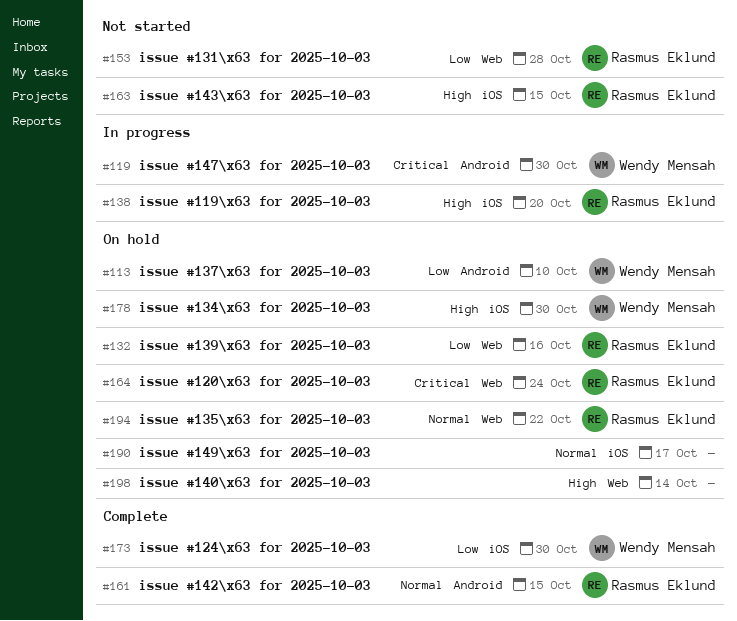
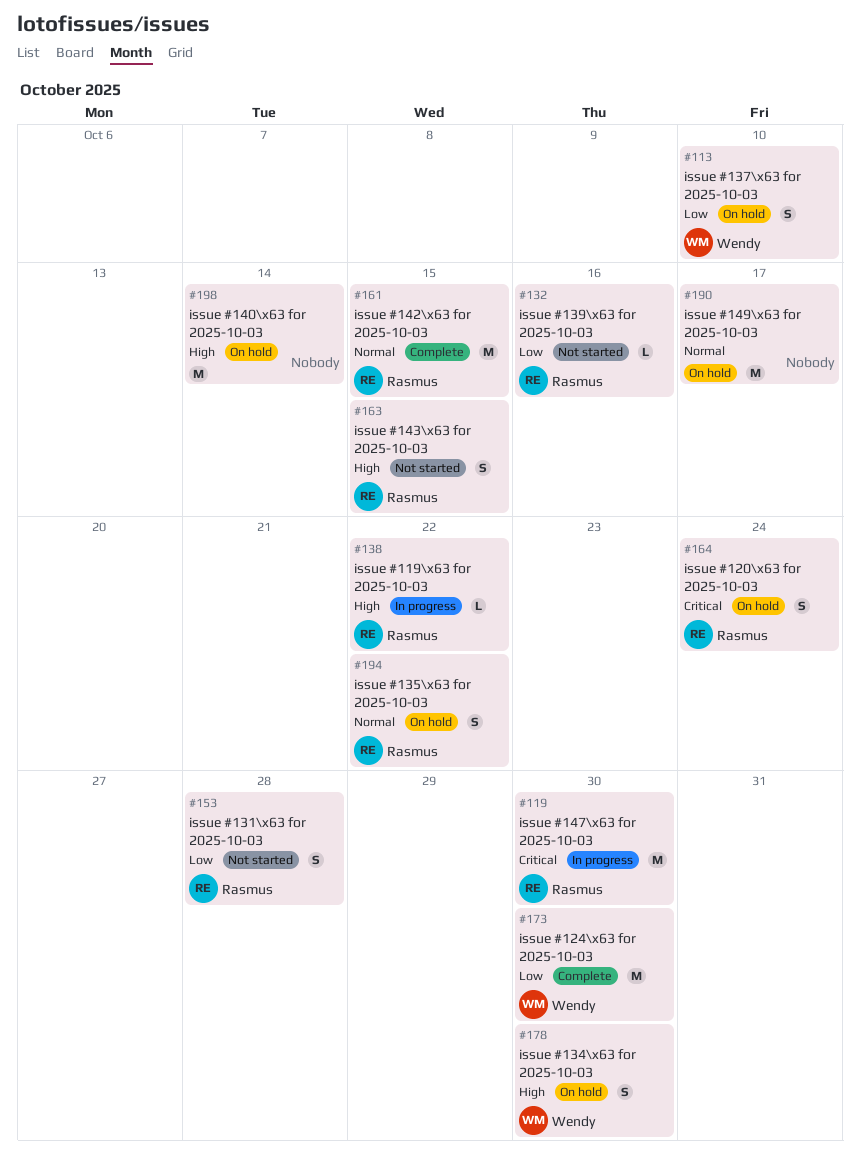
#119, owner: Wendy Mensah -> Rasmus Eklund
#132, status: On hold -> Not started
#138, due: Oct 20 -> Oct 22

